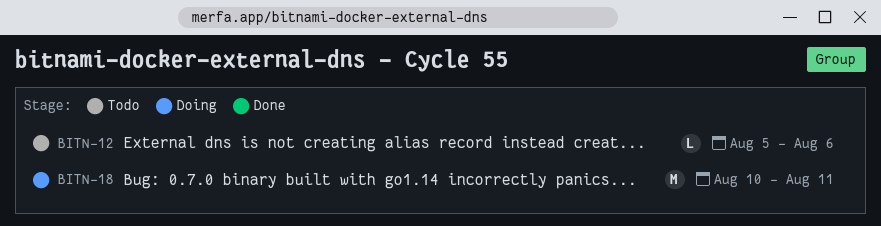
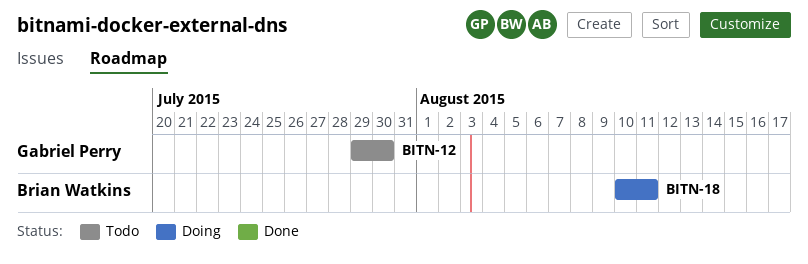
BITN-12, start: Aug 5 -> Jul 29
BITN-12, due: Aug 6 -> Jul 30

